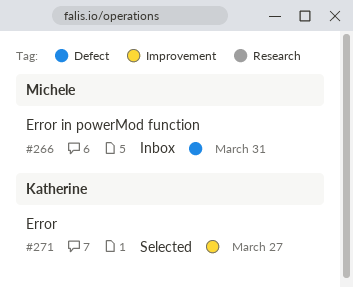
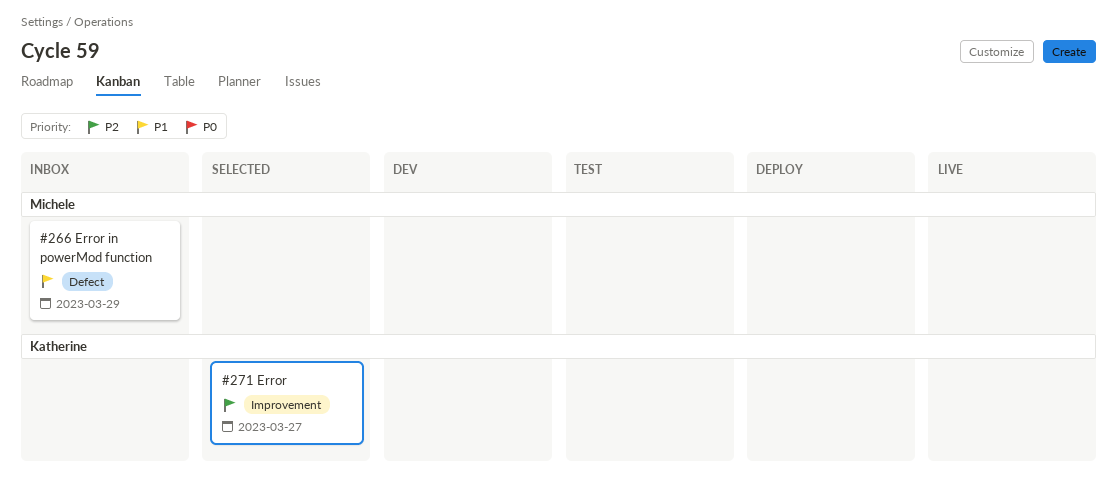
#266, due: Mar 31 -> Mar 29

